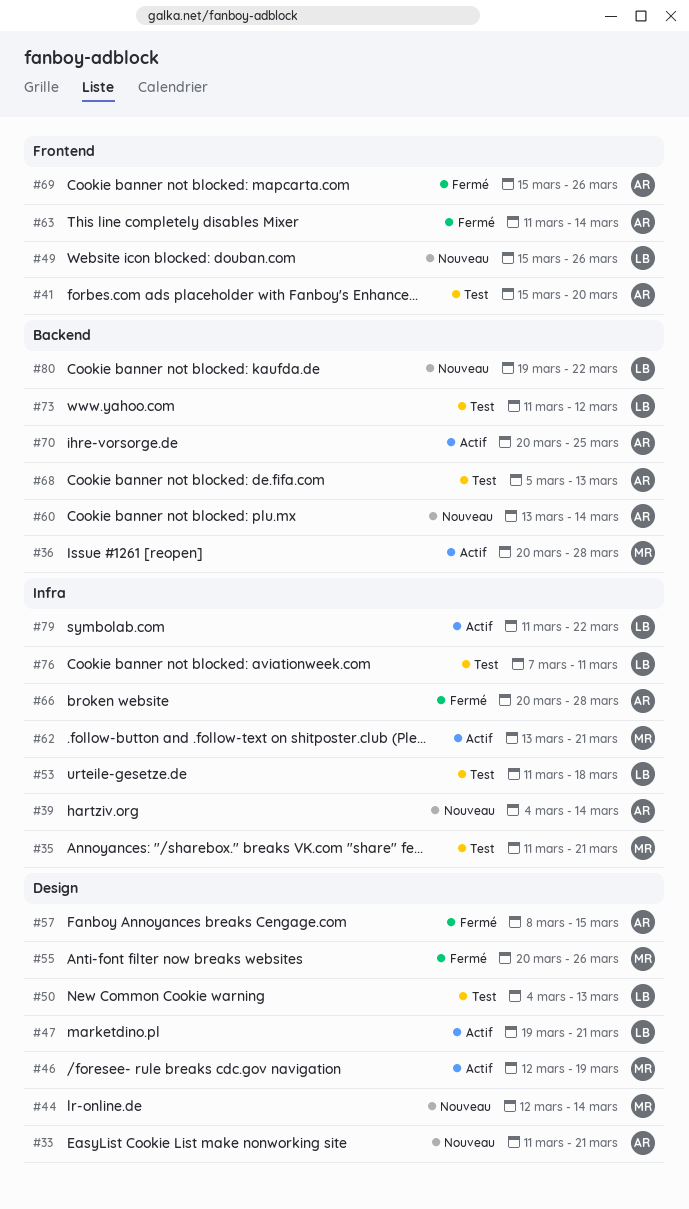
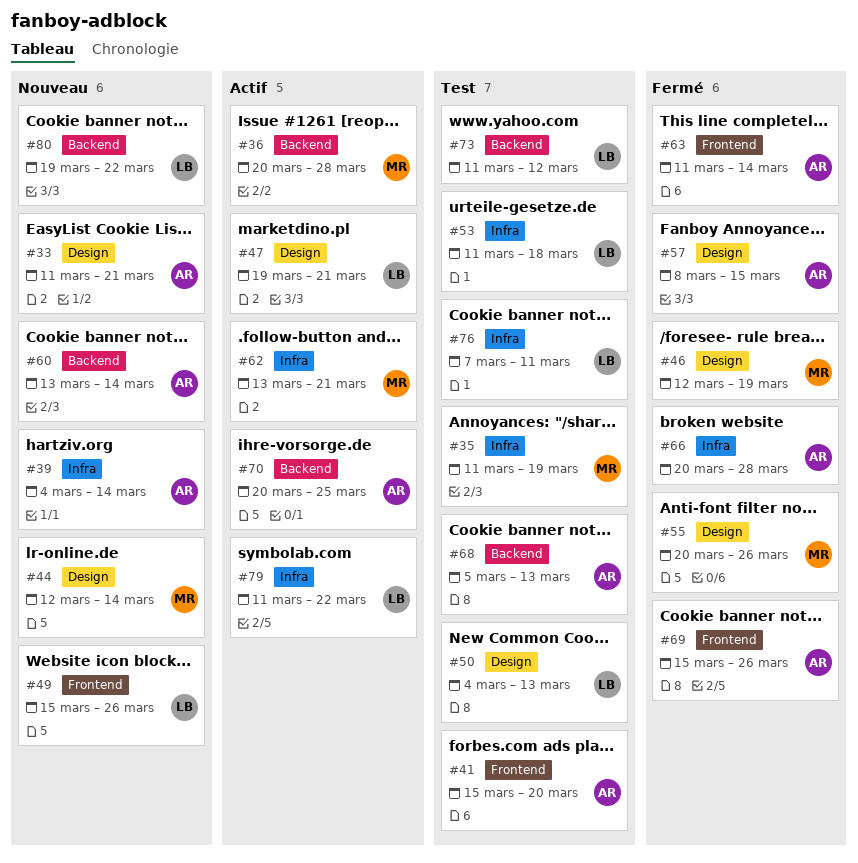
#35, due: Mar 21 -> Mar 19
#46, status: Actif -> Fermé

